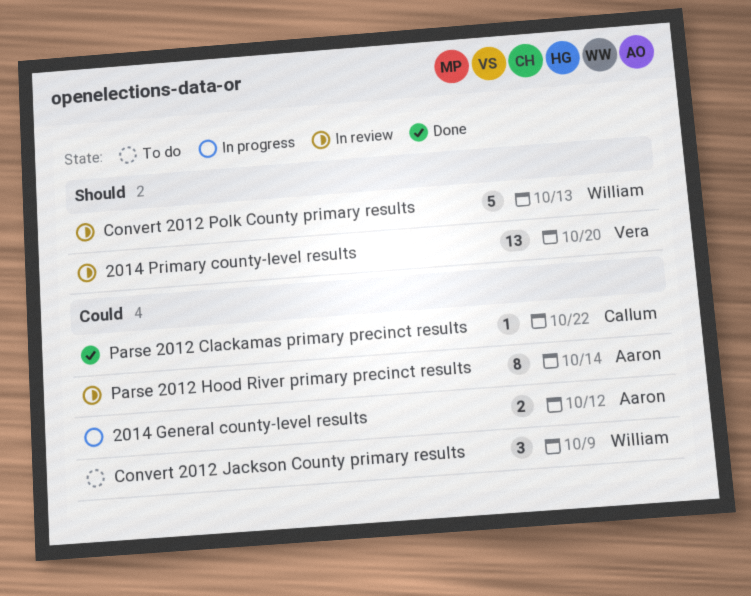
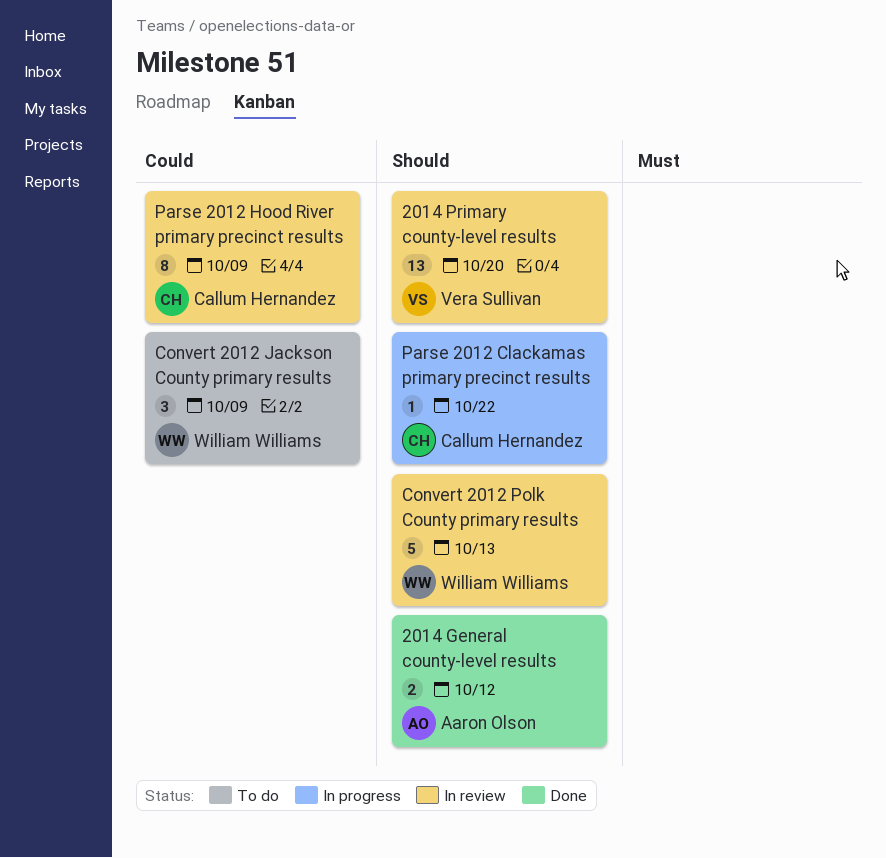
2014 General county-level results, status: In progress -> Done
2014 General county-level results, priority: Could -> Should
Parse 2012 Clackamas primary precinct results, status: Done -> In progress
Parse 2012 Clackamas primary precinct results, priority: Could -> Should
Parse 2012 Hood River primary precinct results, owner: Aaron Olson -> Callum Hernandez
Parse 2012 Hood River primary precinct results, due: Oct 14 -> Oct 9

